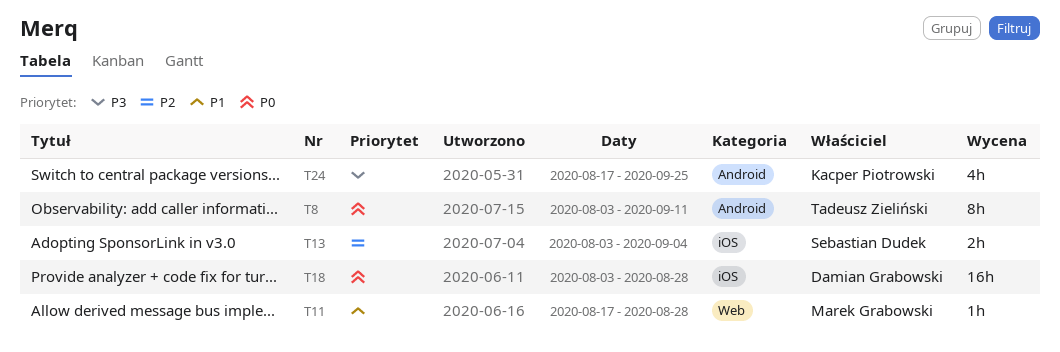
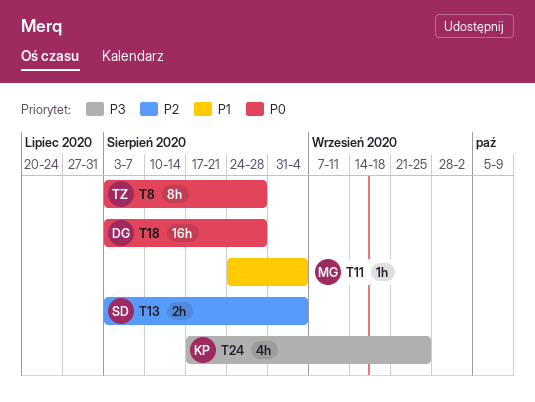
T8, due: Sep 11 -> Aug 28
T11, start: Aug 17 -> Aug 24
T11, due: Aug 28 -> Sep 4

